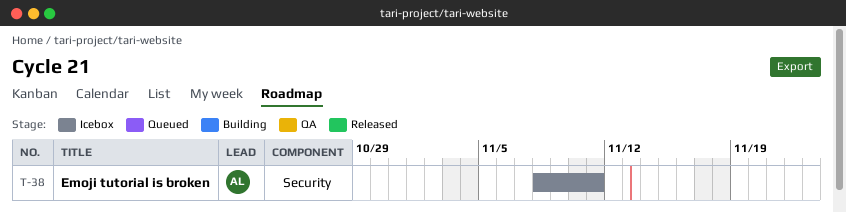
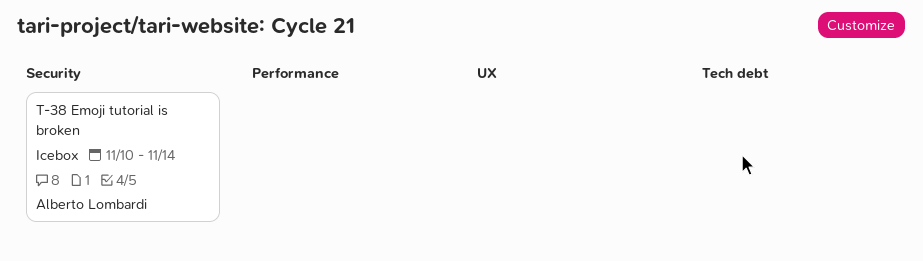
T-38, start: Nov 8 -> Nov 10
T-38, due: Nov 11 -> Nov 14

